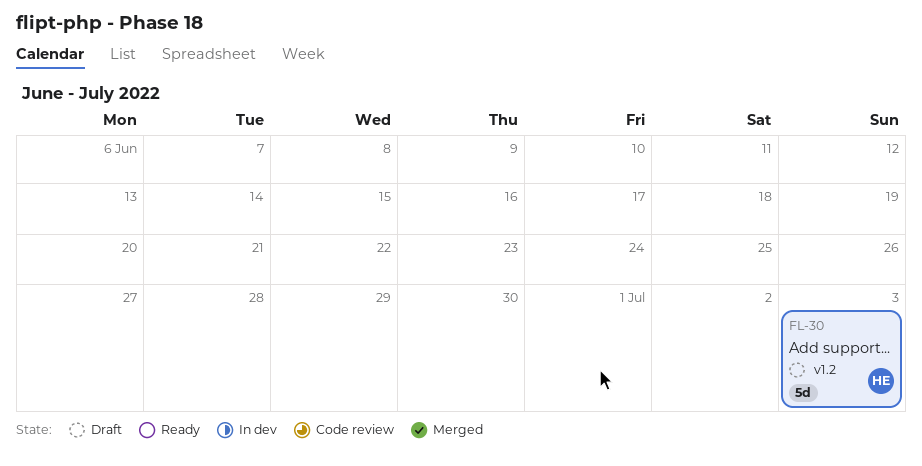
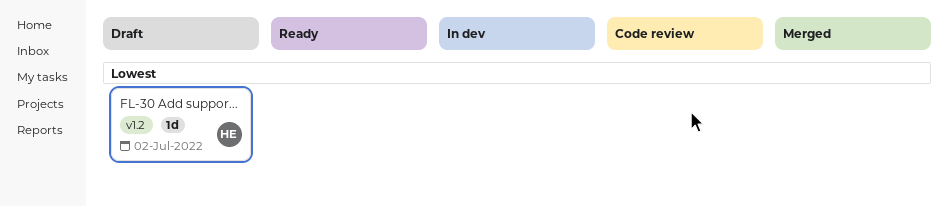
FL-30, estimate: 5d -> 1d
FL-30, due: Jul 3 -> Jul 2

